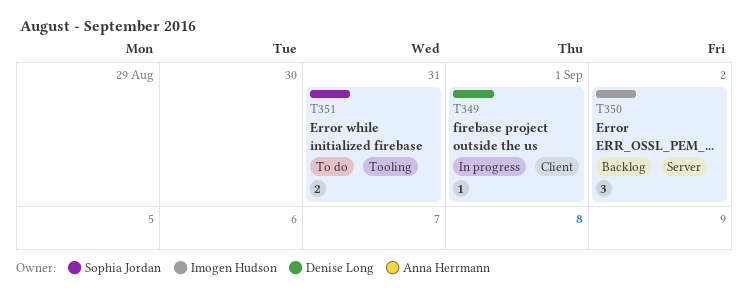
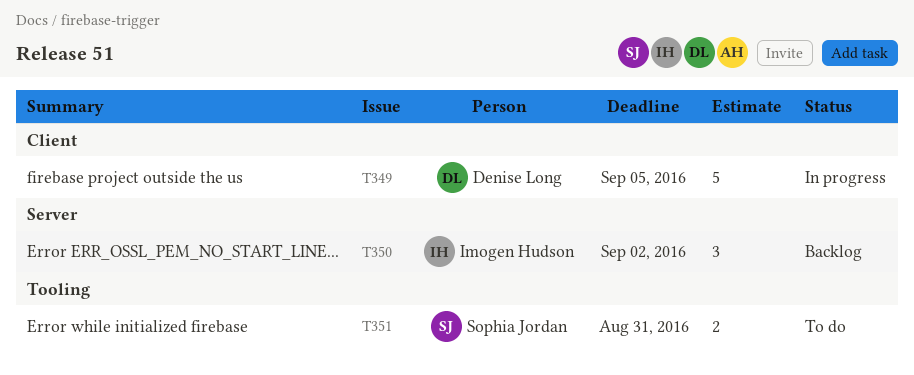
T349, estimate: 1 -> 5
T349, due: Sep 1 -> Sep 5

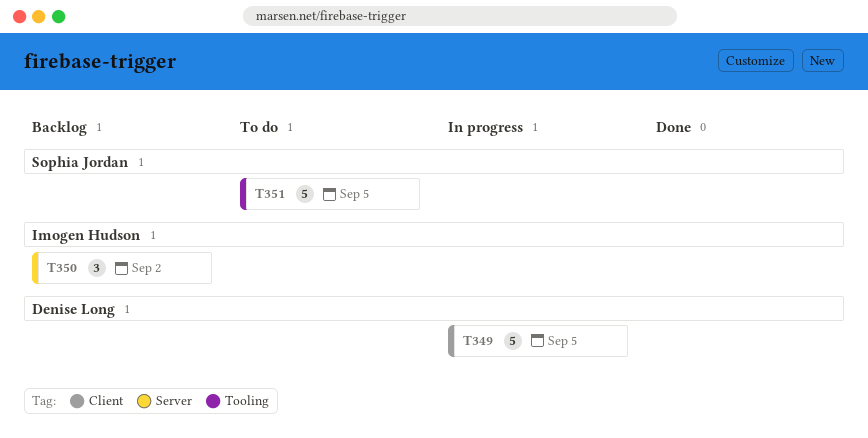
T351, estimate: 2 -> 5
T351, due: Aug 31 -> Sep 5

